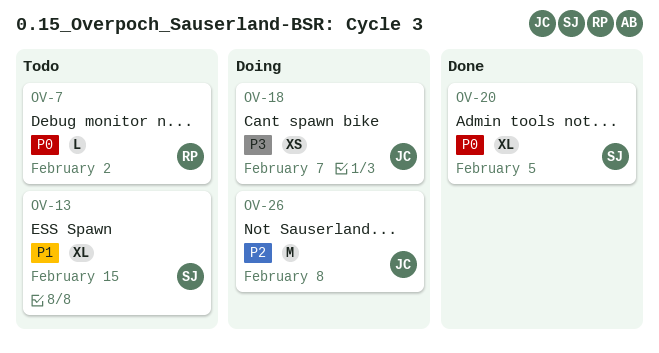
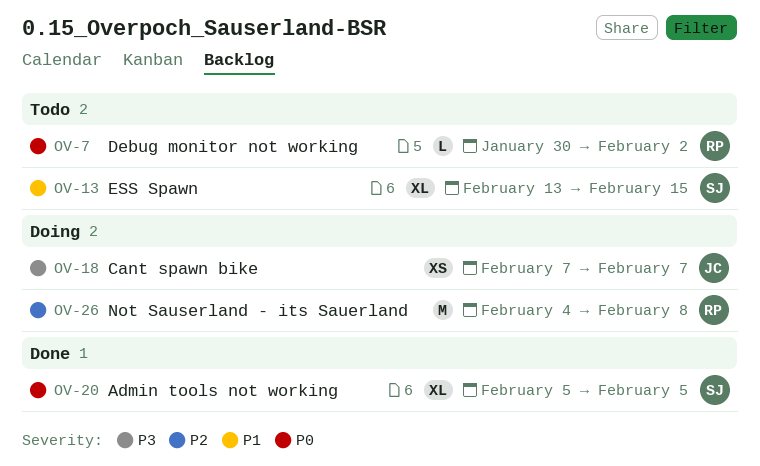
OV-26, owner: JC -> RP

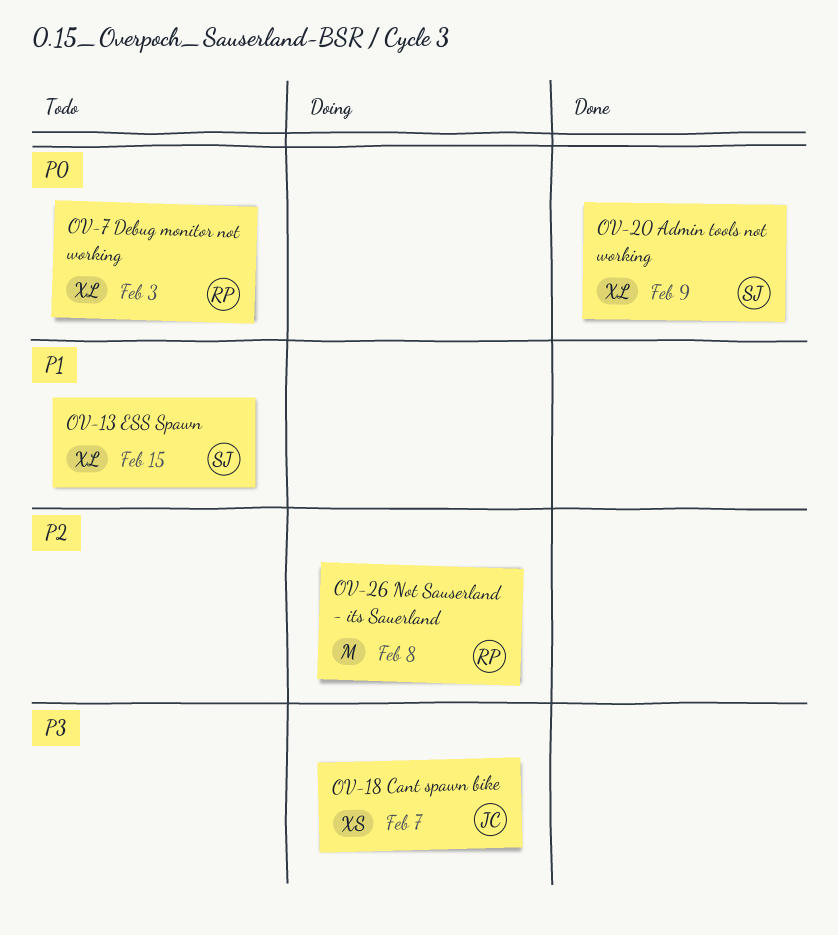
OV-7, estimate: L -> XL
OV-7, due: Feb 2 -> Feb 3
OV-20, due: Feb 5 -> Feb 9

